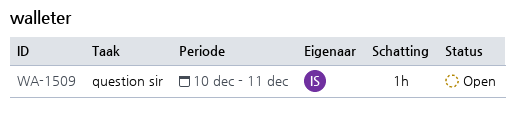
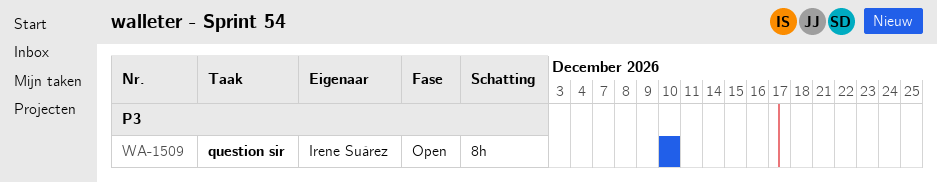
WA-1509, estimate: 1h -> 8h
WA-1509, due: Dec 11 -> Dec 10

